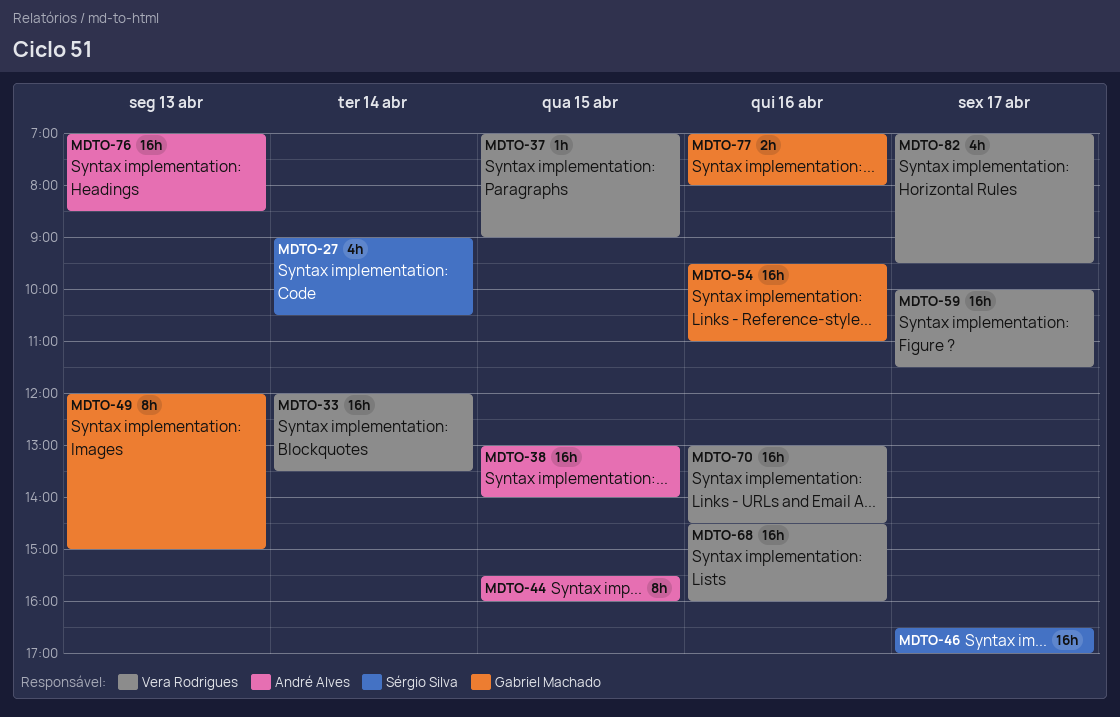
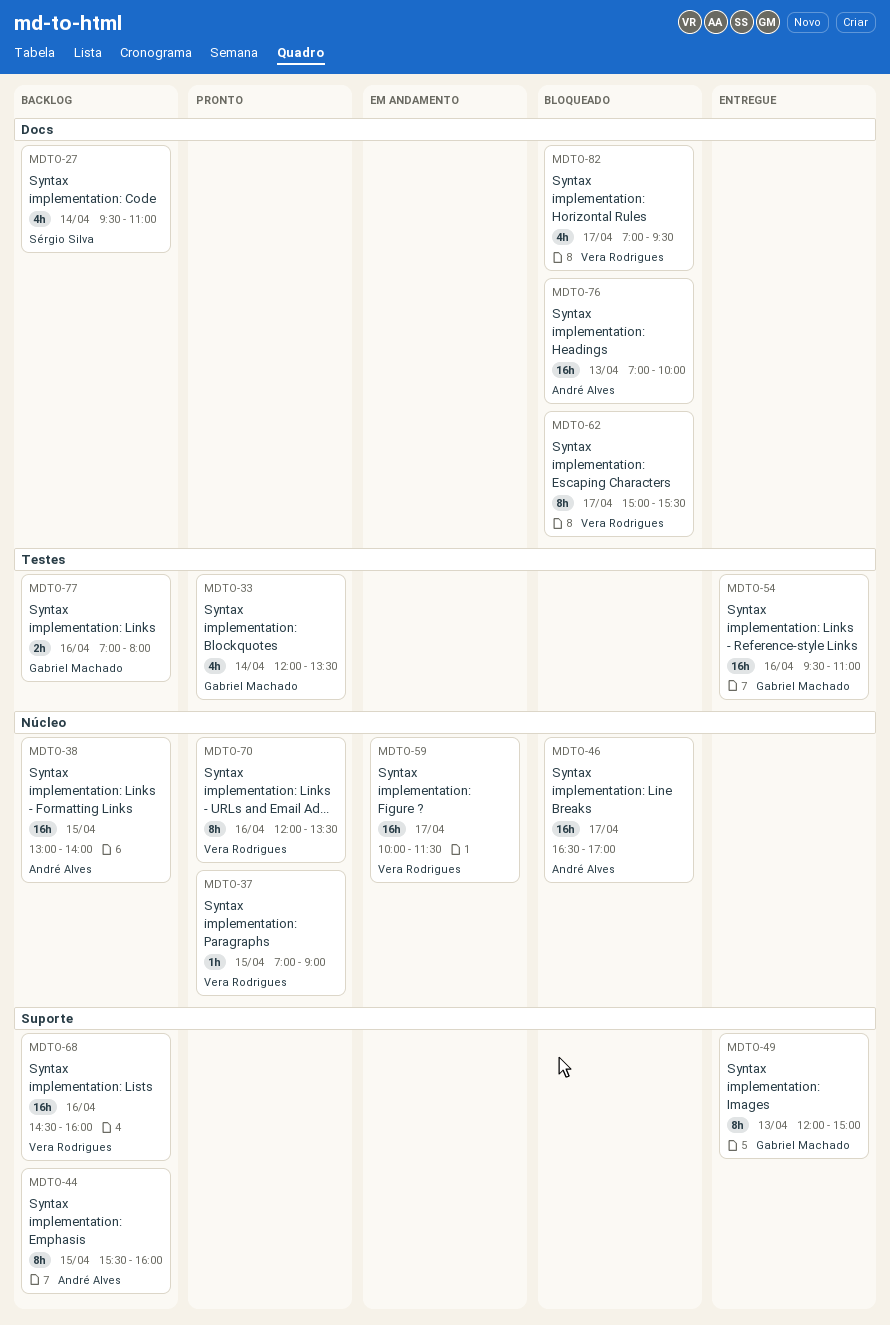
MDTO-27, begins: 09:00 -> 09:30
MDTO-27, ends: 10:30 -> 11:00
MDTO-33, owner: Vera Rodrigues -> Gabriel Machado
MDTO-33, estimate: 16h -> 4h
MDTO-46, owner: Sérgio Silva -> André Alves
MDTO-62: none -> present
MDTO-70, estimate: 16h -> 8h
MDTO-70, begins: 13:00 -> 12:00
MDTO-70, ends: 14:30 -> 13:30
MDTO-76, ends: 08:30 -> 10:00

